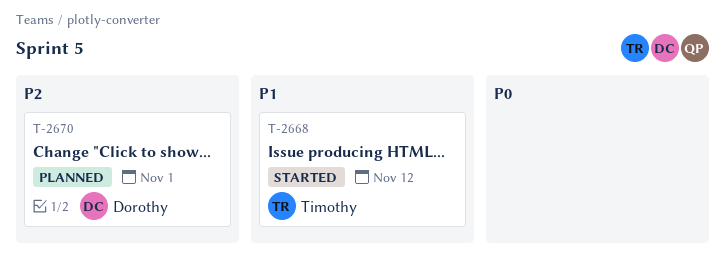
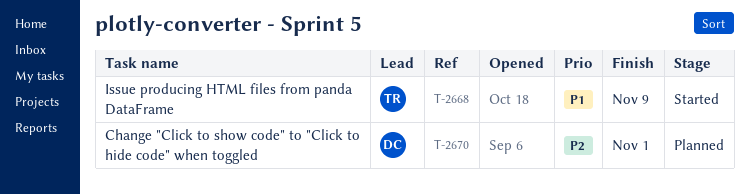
T-2668, due: Nov 12 -> Nov 9

